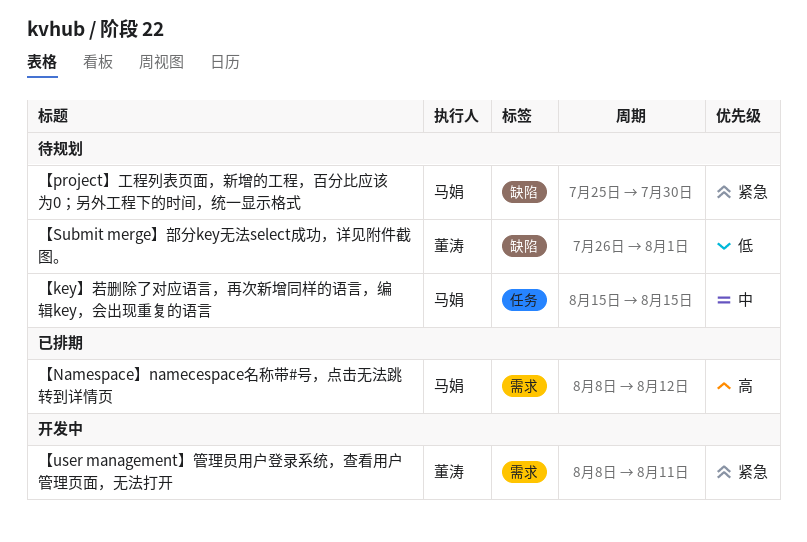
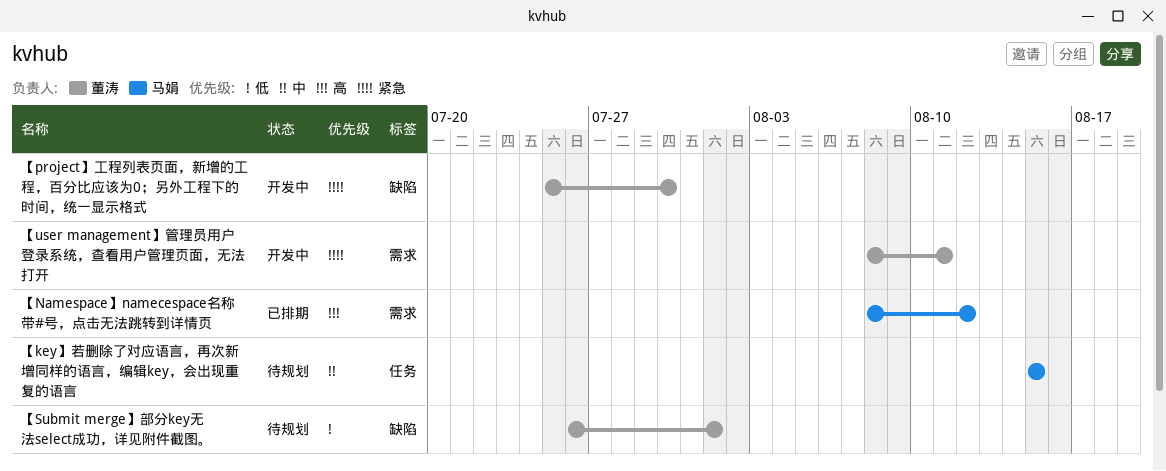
【project】工程列表页面，新增的工程，百分比应该为0；另外工程下的时间，统一显示格式, status: 待规划 -> 开发中
【project】工程列表页面，新增的工程，百分比应该为0；另外工程下的时间，统一显示格式, owner: 马娟 -> 董涛

